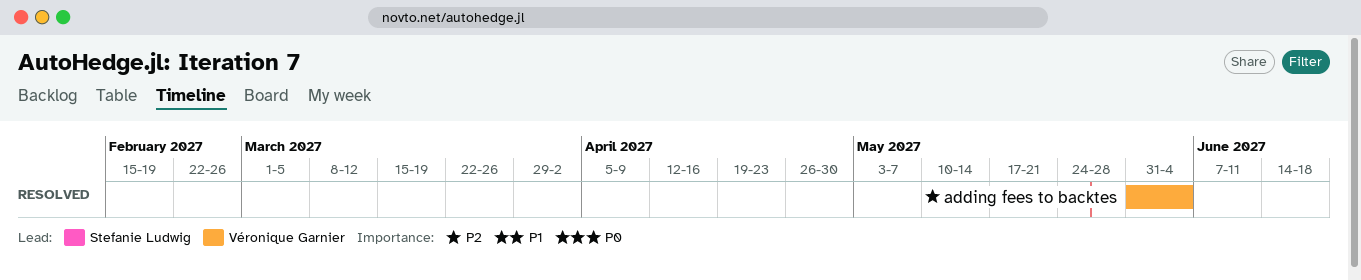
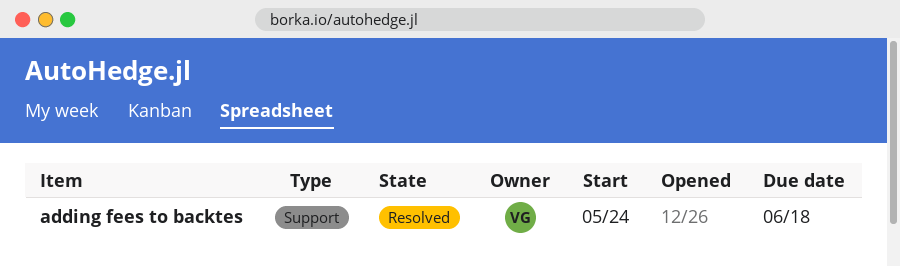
adding fees to backtes, start: May 31 -> May 24
adding fees to backtes, due: Jun 4 -> Jun 18

